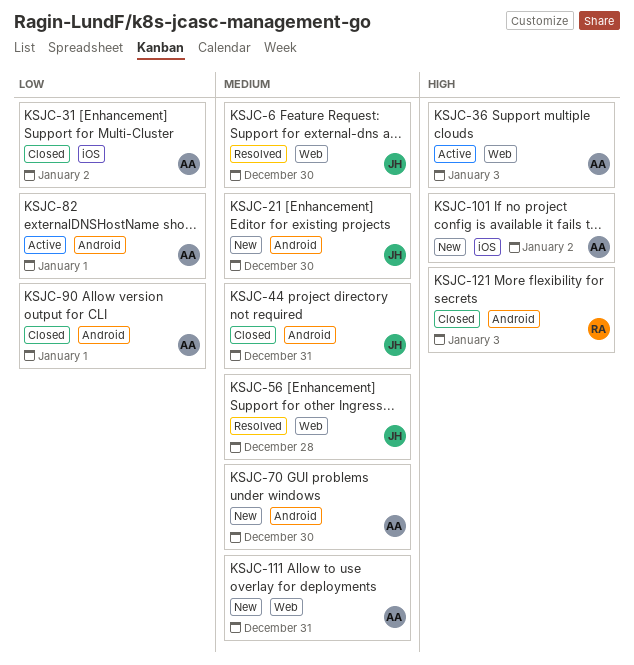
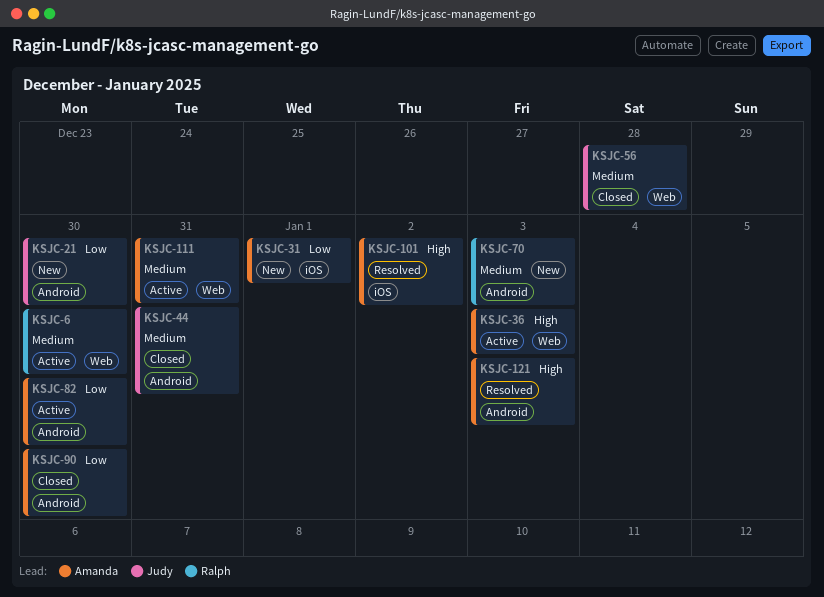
KSJC-6, status: Resolved -> Active
KSJC-6, owner: Judy -> Ralph
KSJC-21, priority: Medium -> Low
KSJC-31, status: Closed -> New
KSJC-31, due: Jan 2 -> Jan 1
KSJC-56, status: Resolved -> Closed
KSJC-70, owner: Amanda -> Ralph
KSJC-70, due: Dec 30 -> Jan 3
KSJC-82, due: Jan 1 -> Dec 30
KSJC-90, due: Jan 1 -> Dec 30
KSJC-101, status: New -> Resolved
KSJC-111, status: New -> Active
KSJC-121, status: Closed -> Resolved
KSJC-121, owner: Ralph -> Amanda

